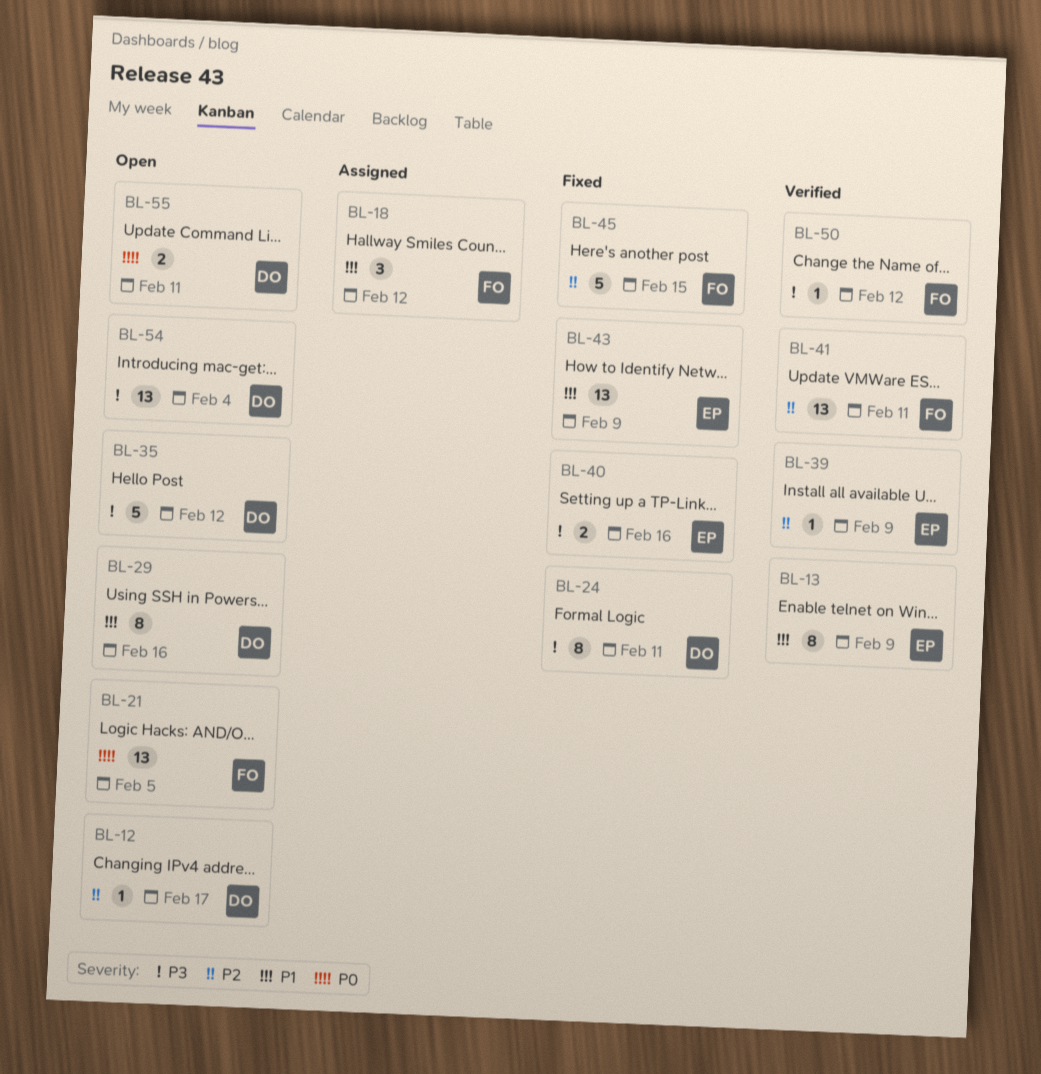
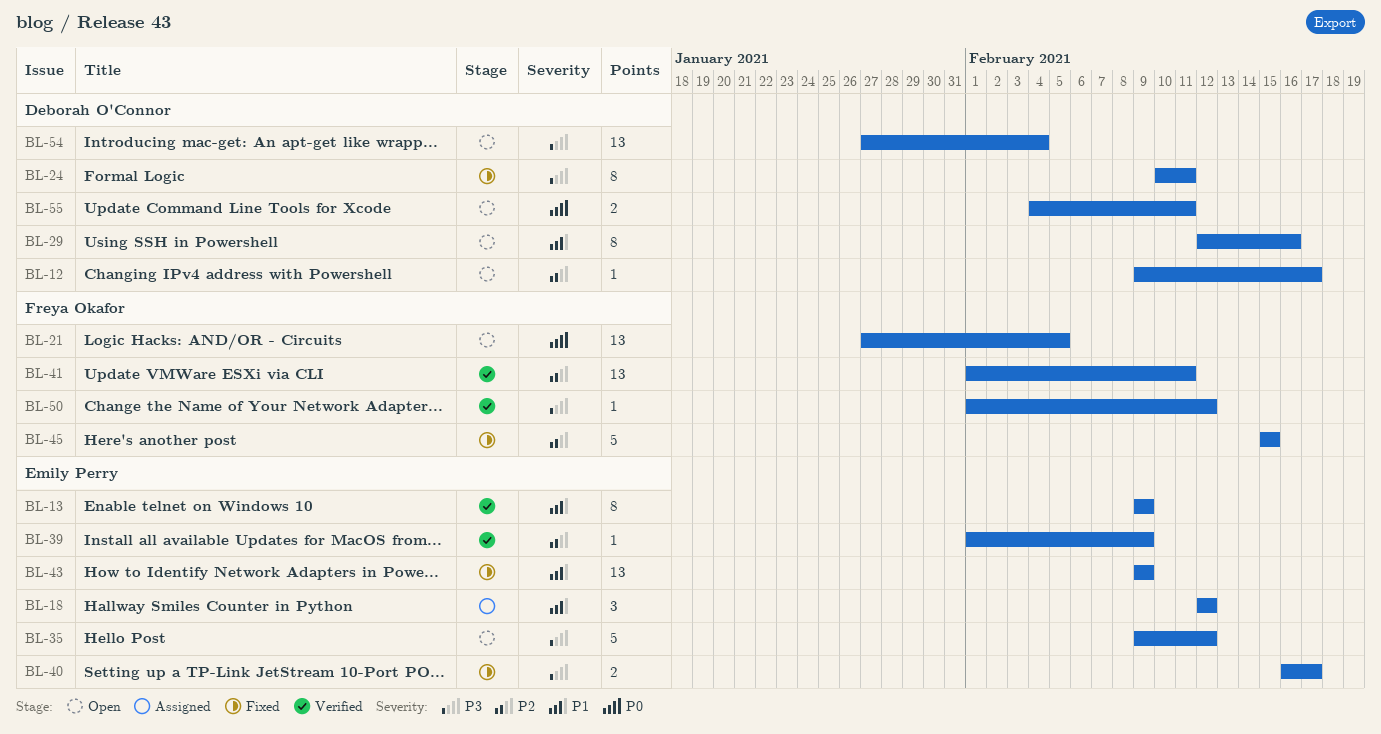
BL-18, owner: Freya Okafor -> Emily Perry
BL-35, owner: Deborah O'Connor -> Emily Perry
BL-40, due: Feb 16 -> Feb 17

